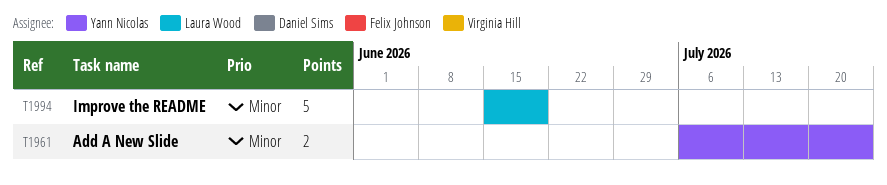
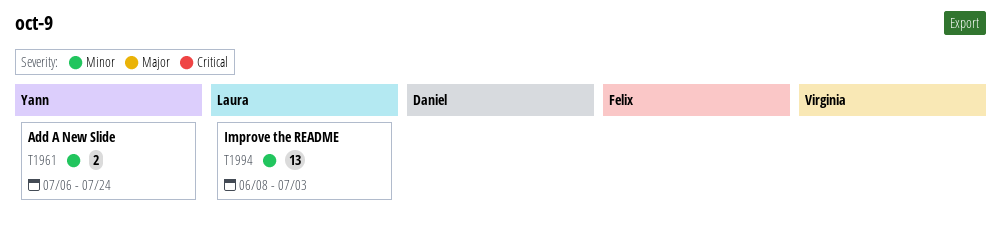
T1994, estimate: 5 -> 13
T1994, start: Jun 15 -> Jun 8
T1994, due: Jun 19 -> Jul 3

